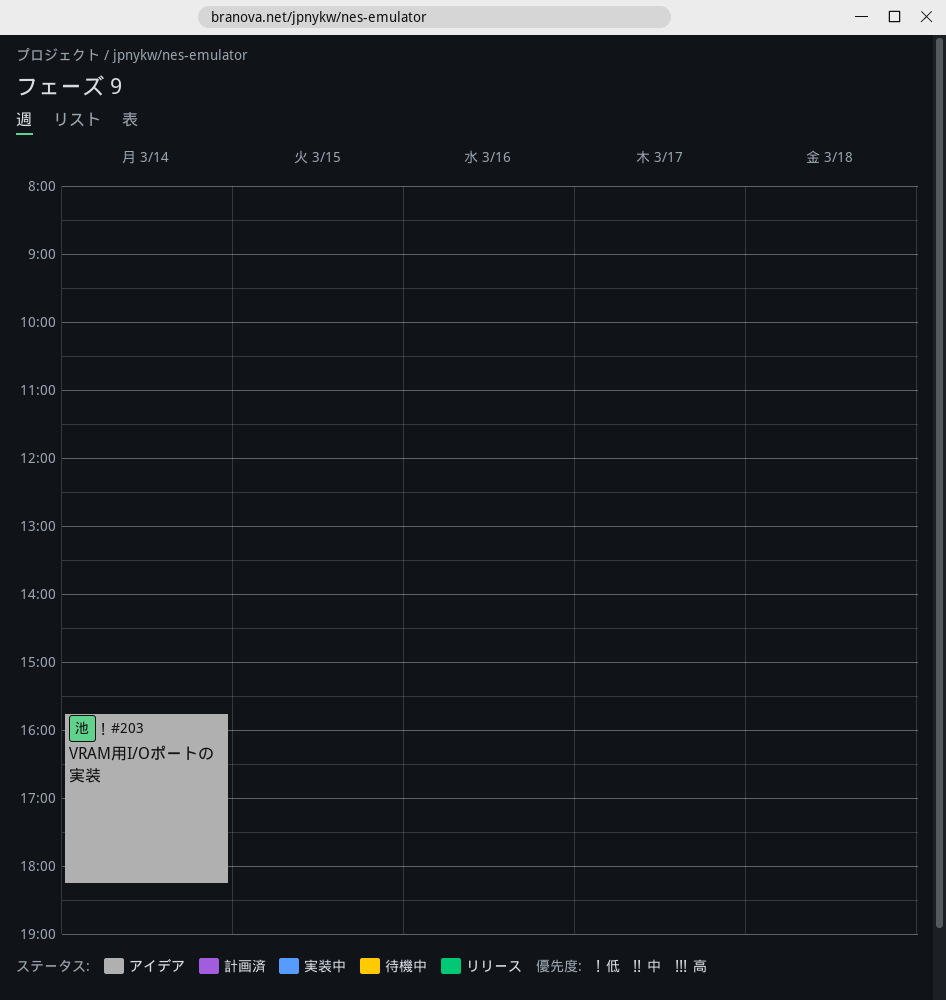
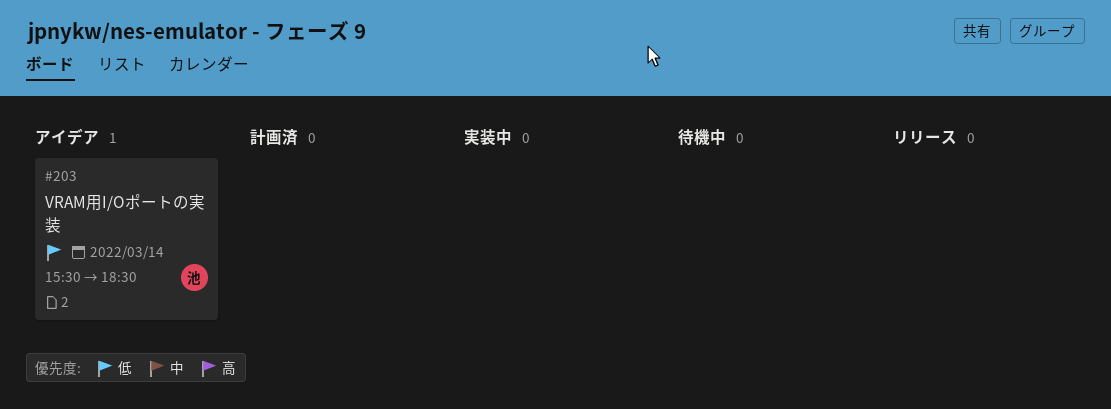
#203, begins: 15:45 -> 15:30
#203, ends: 18:15 -> 18:30

